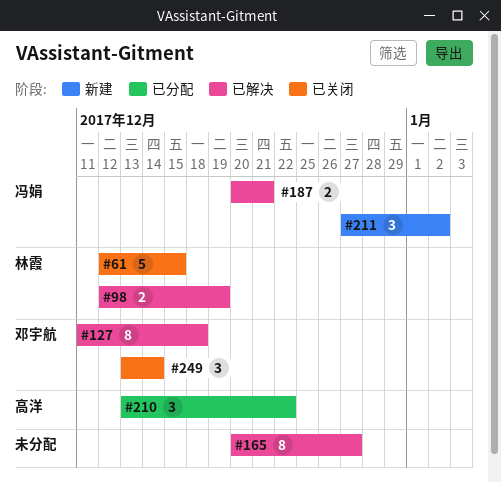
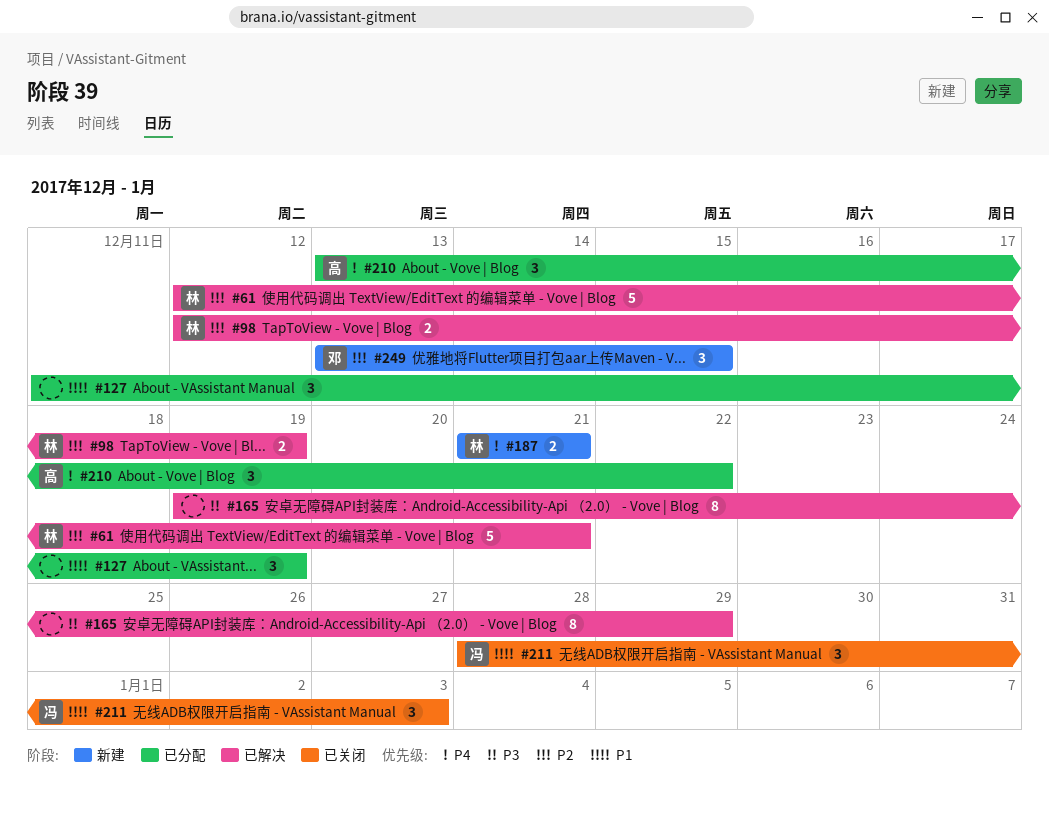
#61, status: 已关闭 -> 已解决
#61, due: Dec 15 -> Dec 21
#127, status: 已解决 -> 已分配
#127, owner: 邓宇航 -> none
#127, estimate: 8 -> 3
#127, due: Dec 18 -> Dec 19
#165, start: Dec 20 -> Dec 19
#165, due: Dec 27 -> Dec 29
#187, status: 已解决 -> 新建
#187, owner: 冯娟 -> 林霞
#187, start: Dec 20 -> Dec 21
#211, status: 新建 -> 已关闭
#211, start: Dec 27 -> Dec 28
#211, due: Jan 2 -> Jan 3
#249, status: 已关闭 -> 新建
#249, due: Dec 14 -> Dec 15

